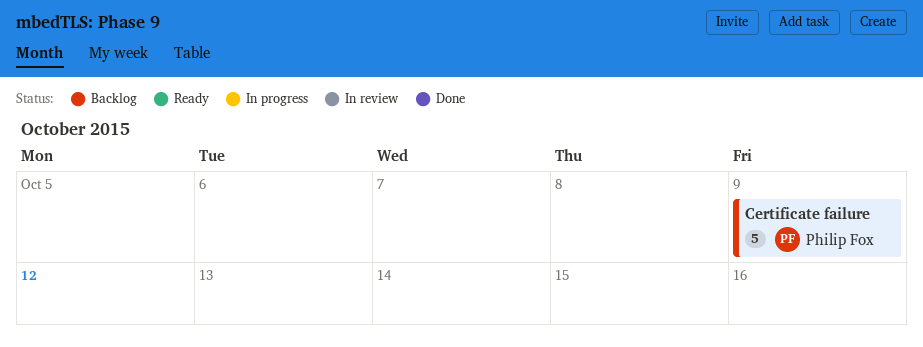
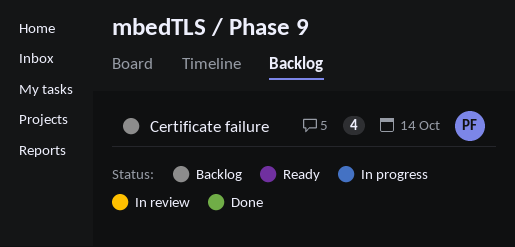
Certificate failure, estimate: 5 -> 4
Certificate failure, due: Oct 9 -> Oct 14

